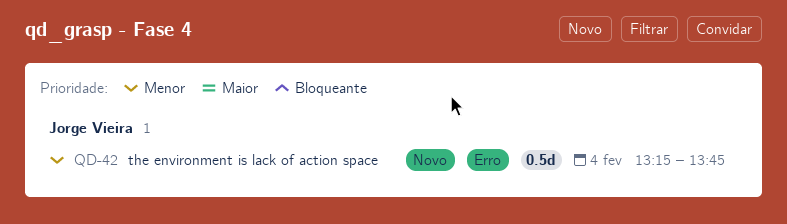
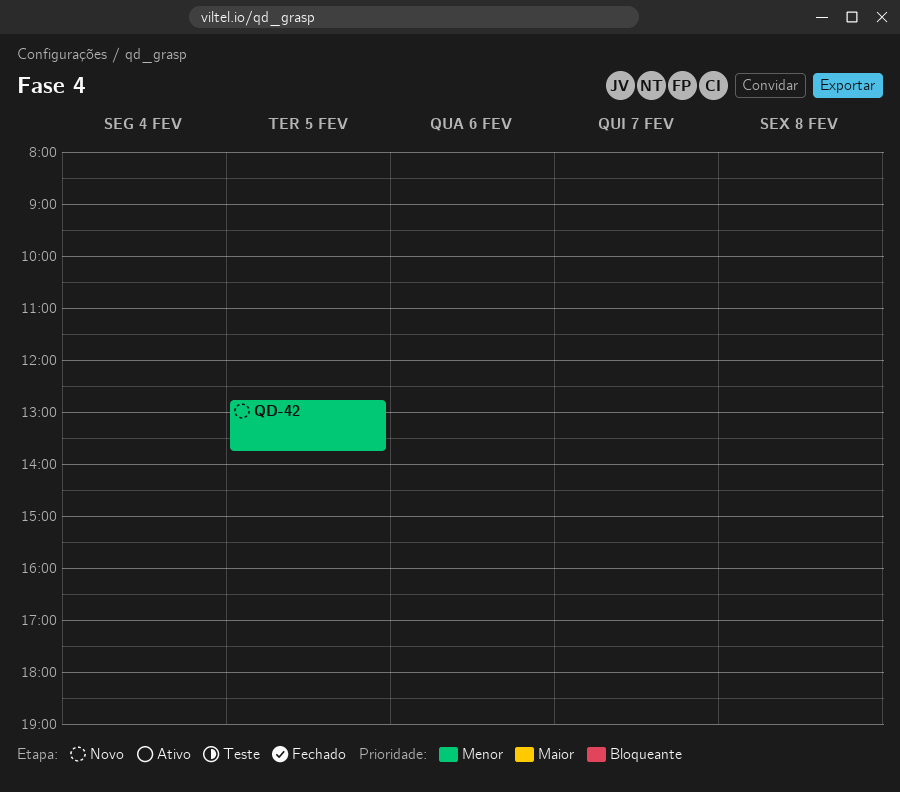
QD-42, day: Feb 4 -> Feb 5
QD-42, begins: 13:15 -> 12:45

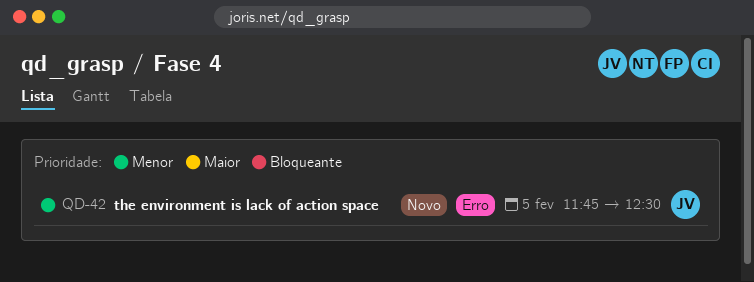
QD-42, begins: 12:45 -> 11:45
QD-42, ends: 13:45 -> 12:30

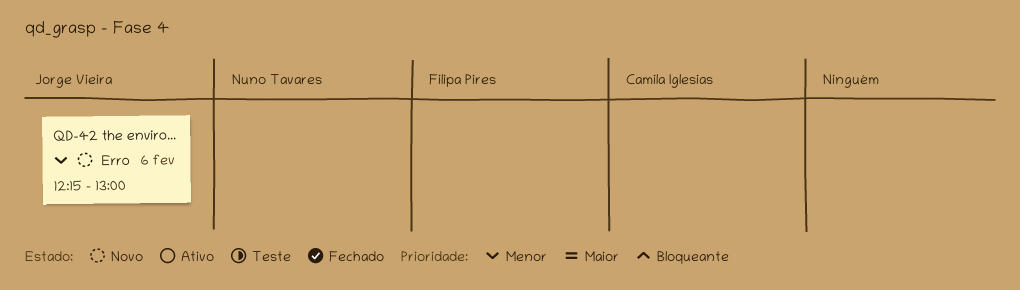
QD-42, day: Feb 5 -> Feb 6
QD-42, begins: 11:45 -> 12:15
QD-42, ends: 12:30 -> 13:00

